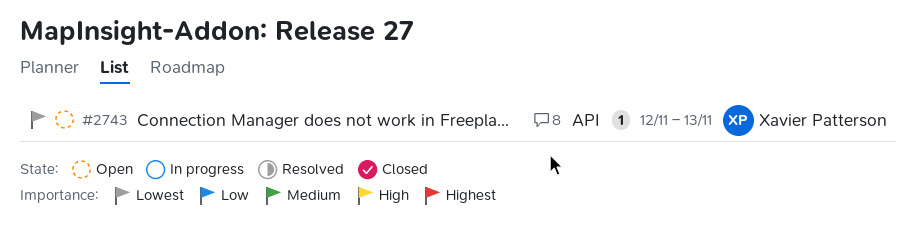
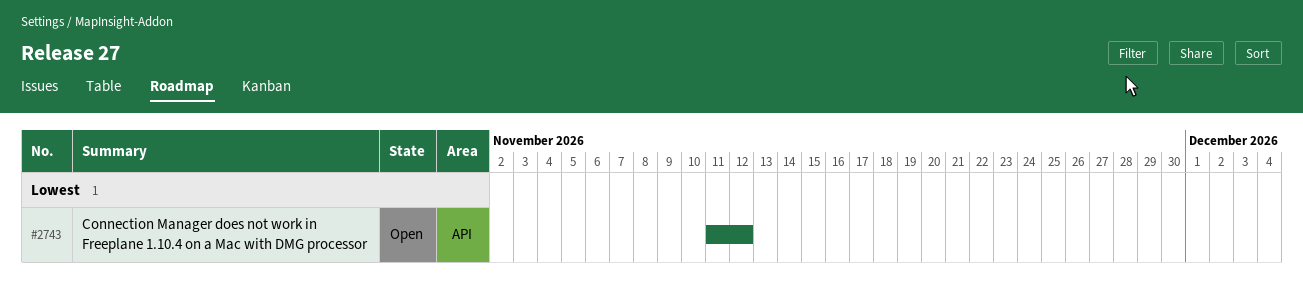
#2743, start: Nov 12 -> Nov 11
#2743, due: Nov 13 -> Nov 12

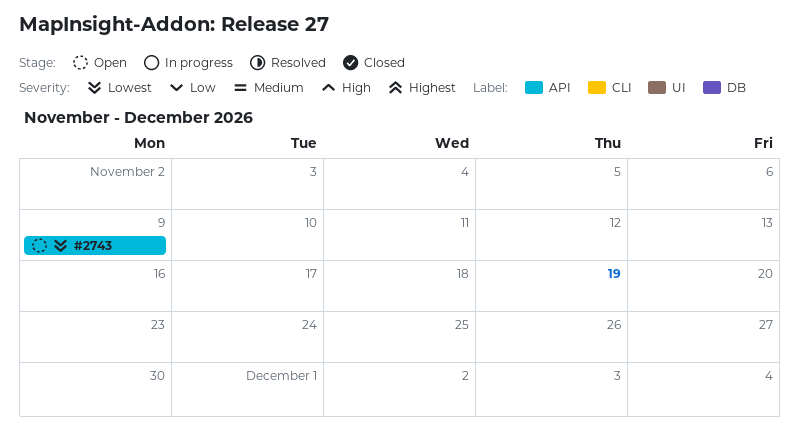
#2743, start: Nov 11 -> Nov 9
#2743, due: Nov 12 -> Nov 9

